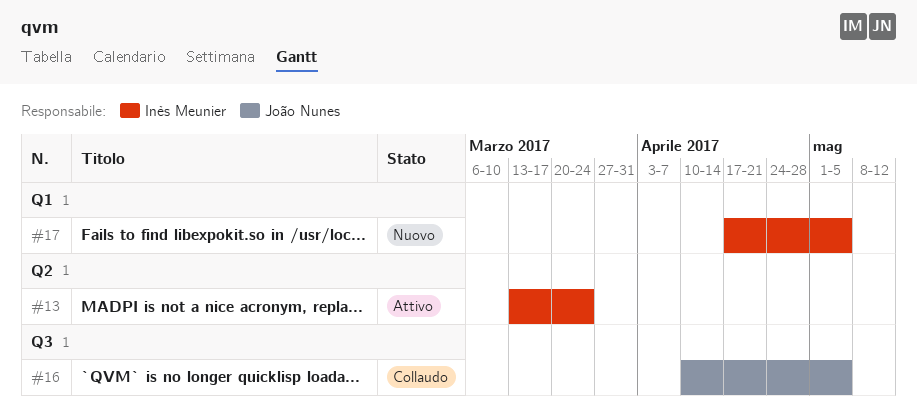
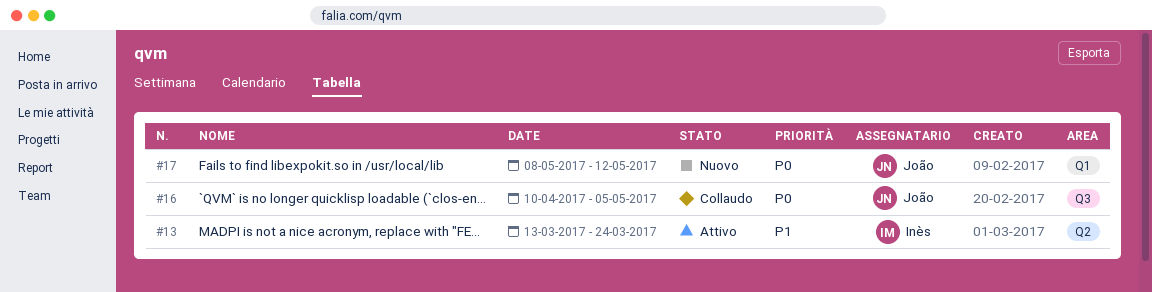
#17, owner: Inès Meunier -> João Nunes
#17, start: Apr 17 -> May 8
#17, due: May 5 -> May 12

